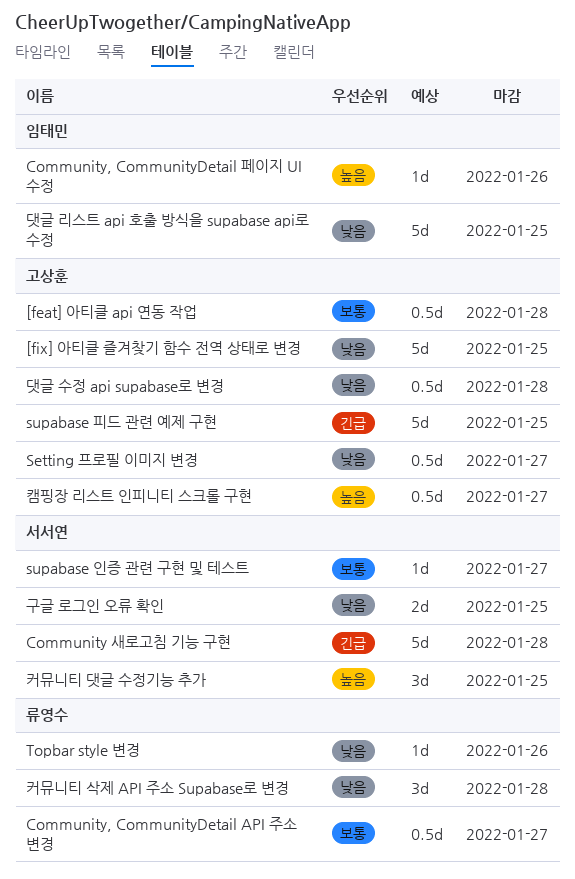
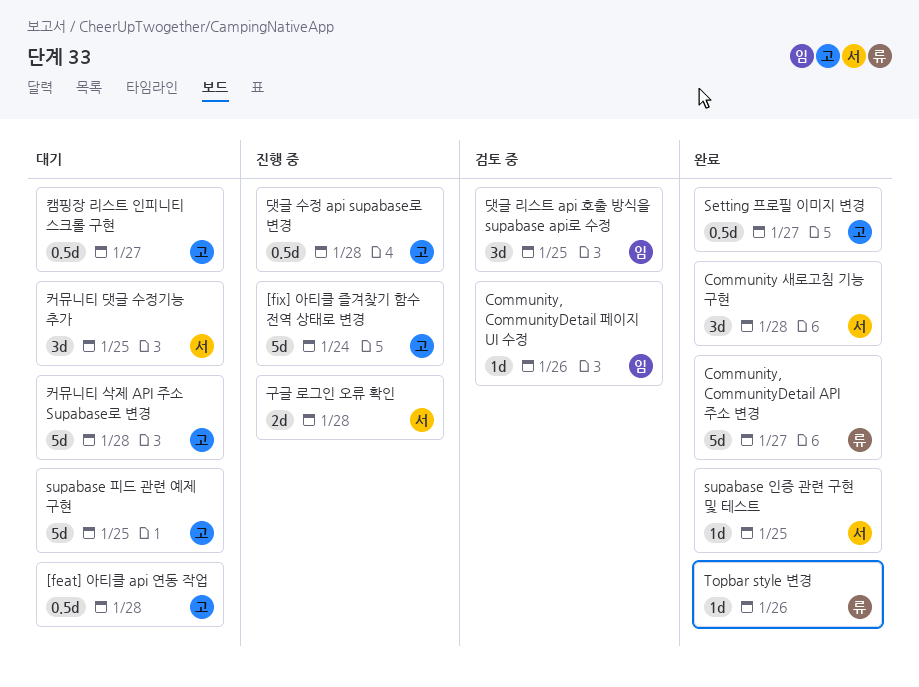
[fix] 아티클 즐겨찾기 함수 전역 상태로 변경, due: Jan 25 -> Jan 24
Community 새로고침 기능 구현, estimate: 5d -> 3d
Community, CommunityDetail API 주소 변경, estimate: 0.5d -> 5d
supabase 인증 관련 구현 및 테스트, due: Jan 27 -> Jan 25
구글 로그인 오류 확인, due: Jan 25 -> Jan 28
댓글 리스트 api 호출 방식을 supabase api로 수정, estimate: 5d -> 3d
커뮤니티 삭제 API 주소 Supabase로 변경, owner: 류영수 -> 고상훈
커뮤니티 삭제 API 주소 Supabase로 변경, estimate: 3d -> 5d

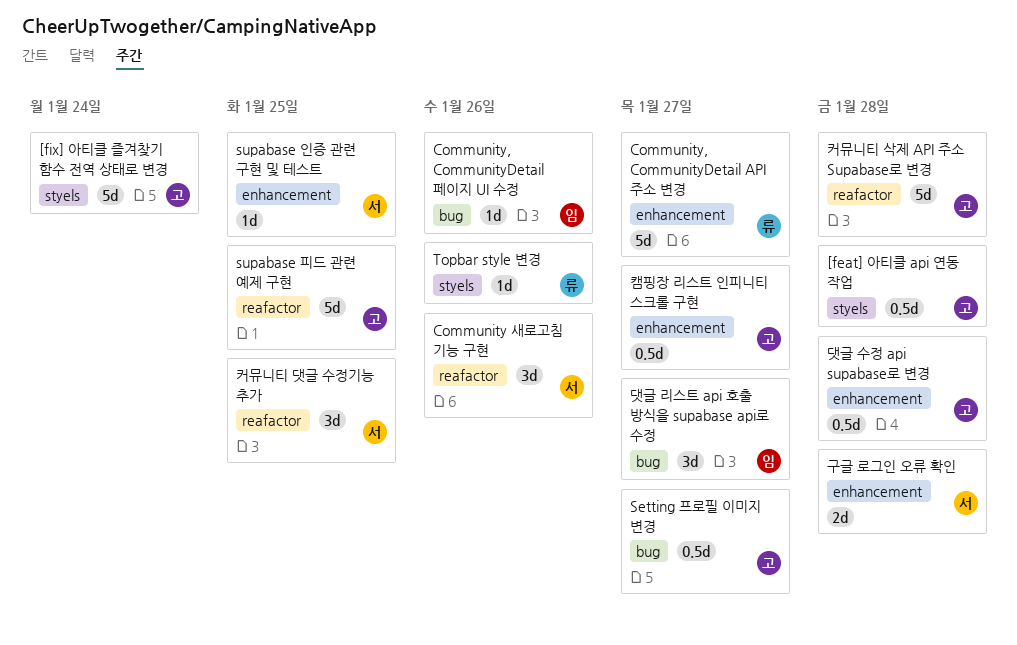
Community 새로고침 기능 구현, due: Jan 28 -> Jan 26
댓글 리스트 api 호출 방식을 supabase api로 수정, due: Jan 25 -> Jan 27

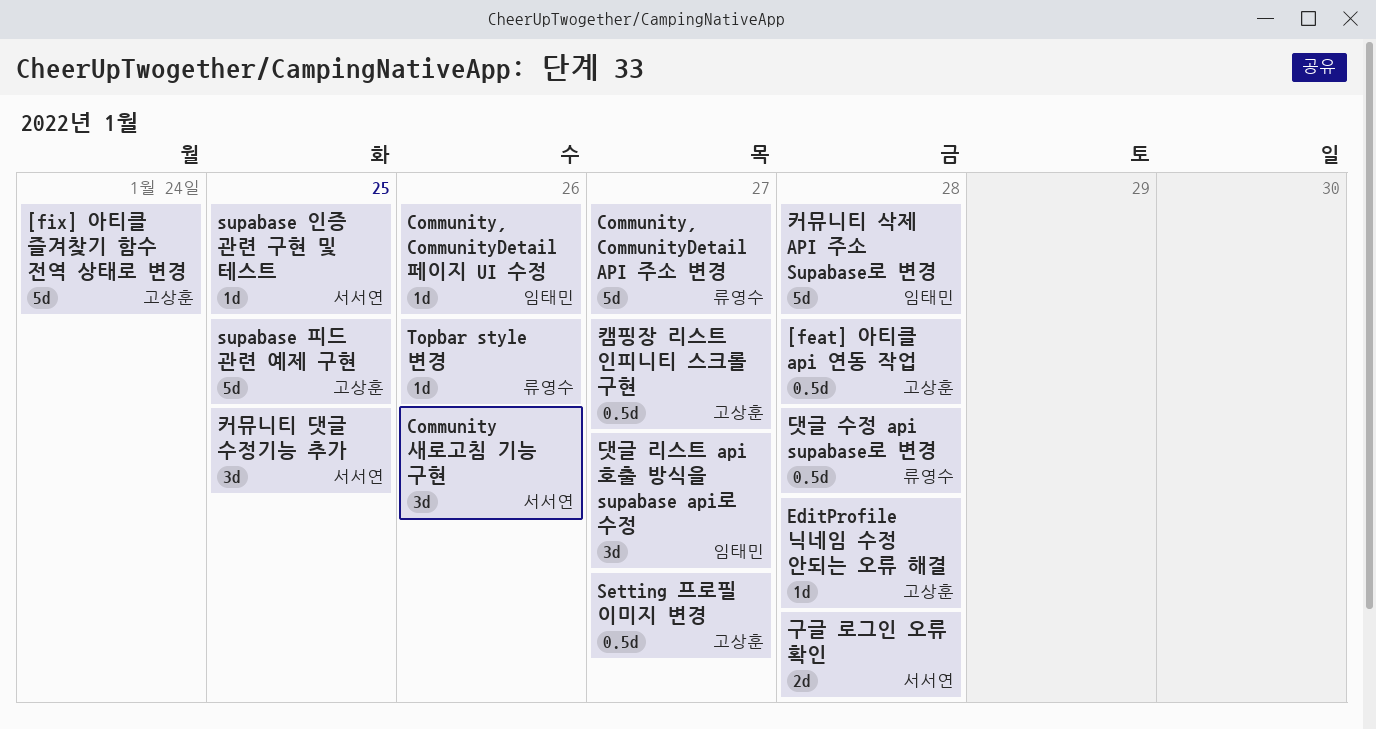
EditProfile 닉네임 수정 안되는 오류 해결: none -> present
댓글 수정 api supabase로 변경, owner: 고상훈 -> 류영수
커뮤니티 삭제 API 주소 Supabase로 변경, owner: 고상훈 -> 임태민

